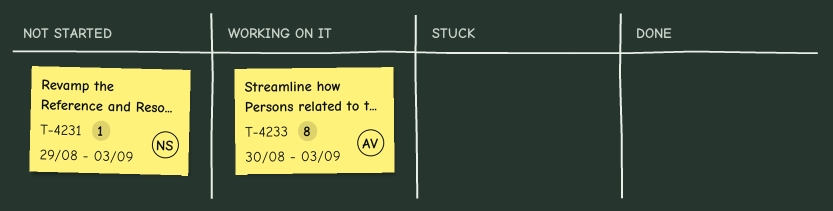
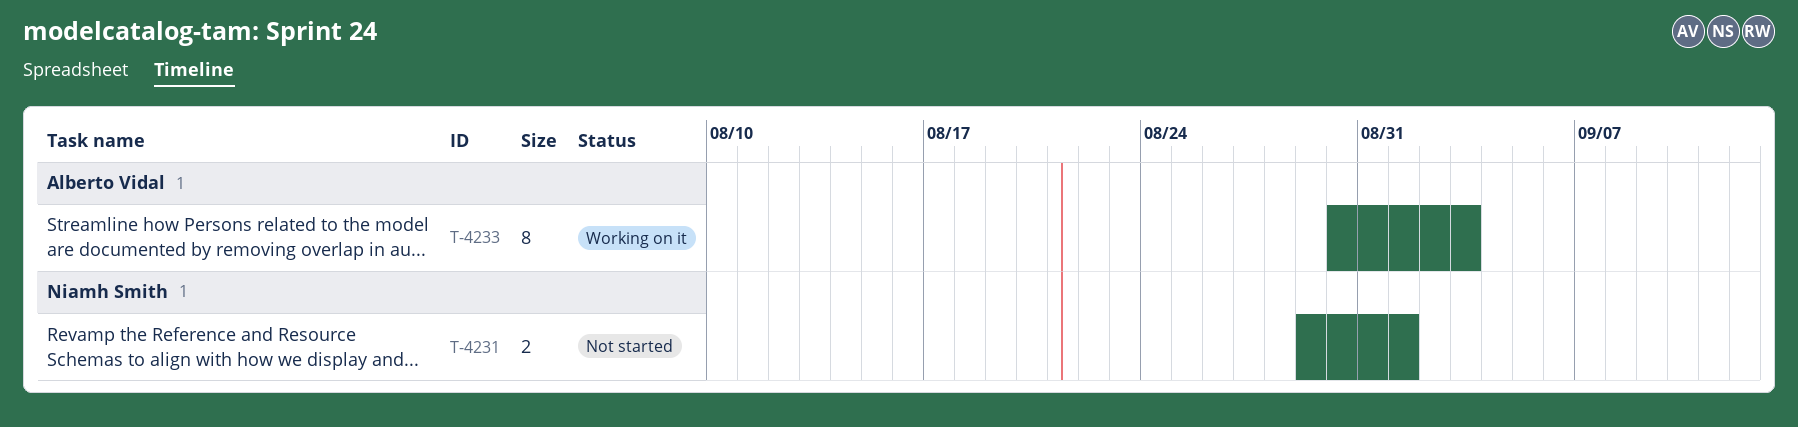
T-4231, estimate: 1 -> 2
T-4231, due: Sep 3 -> Sep 1

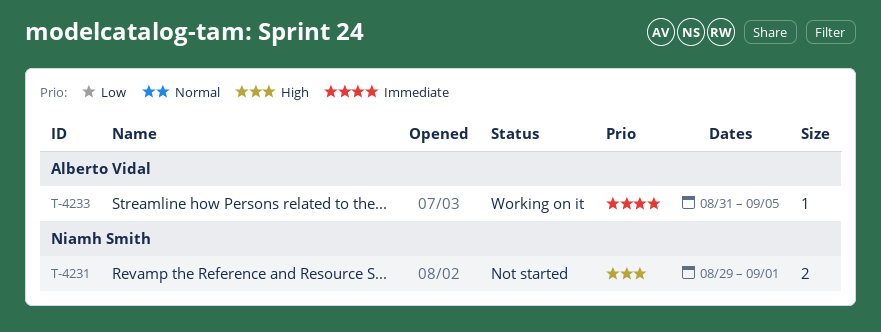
T-4233, estimate: 8 -> 1
T-4233, start: Aug 30 -> Aug 31
T-4233, due: Sep 3 -> Sep 5

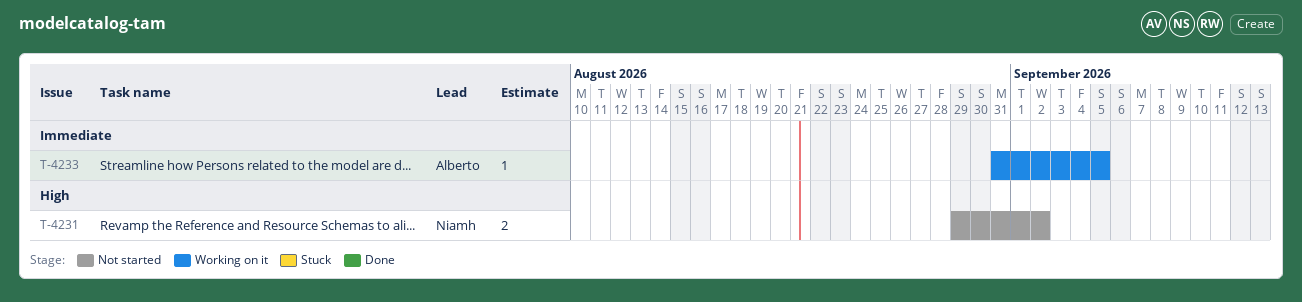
T-4231, due: Sep 1 -> Sep 2

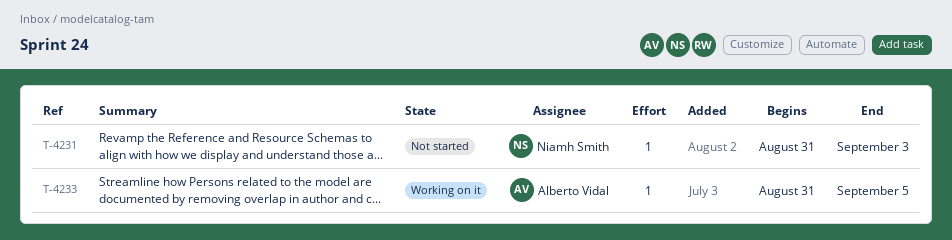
T-4231, estimate: 2 -> 1
T-4231, start: Aug 29 -> Aug 31
T-4231, due: Sep 2 -> Sep 3

